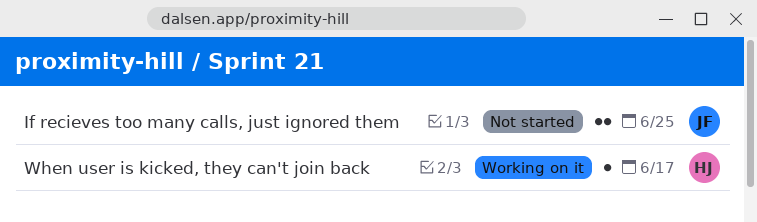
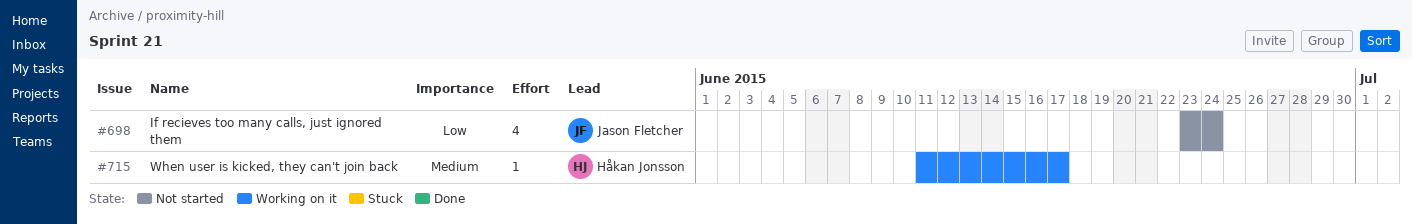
If recieves too many calls, just ignored them, estimate: 2 -> 4
If recieves too many calls, just ignored them, due: Jun 25 -> Jun 24

